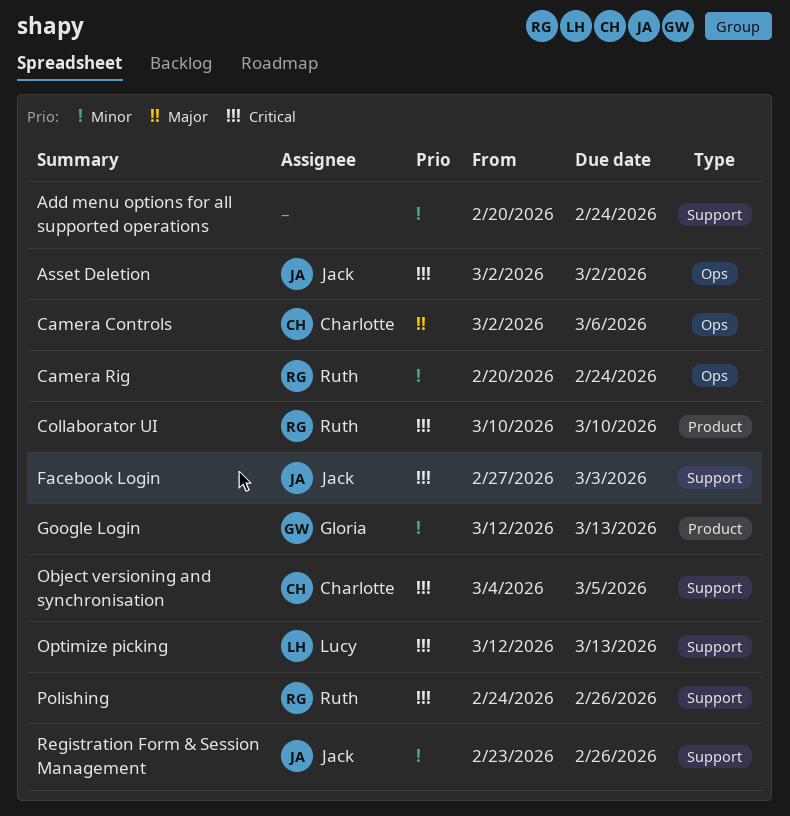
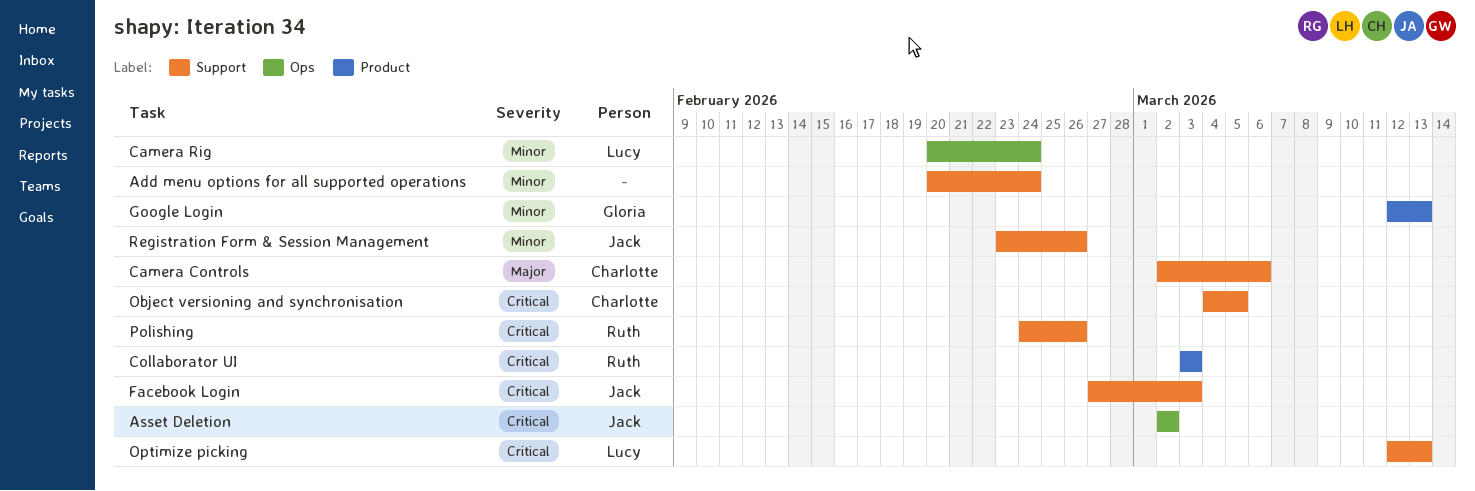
Camera Controls, label: Ops -> Support
Camera Rig, owner: Ruth -> Lucy
Collaborator UI, start: Mar 10 -> Mar 3
Collaborator UI, due: Mar 10 -> Mar 3

